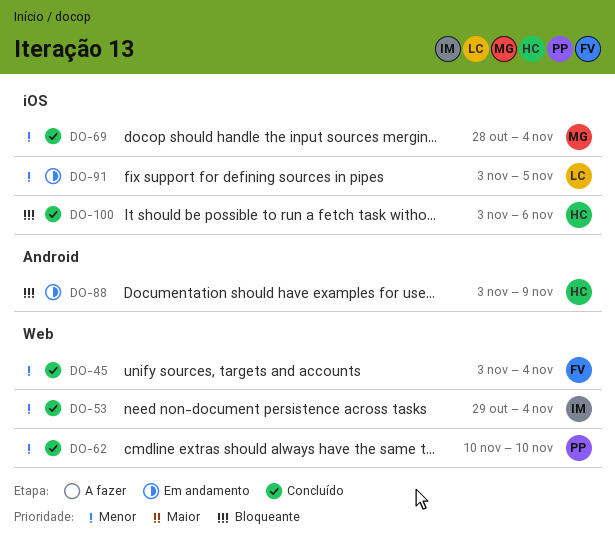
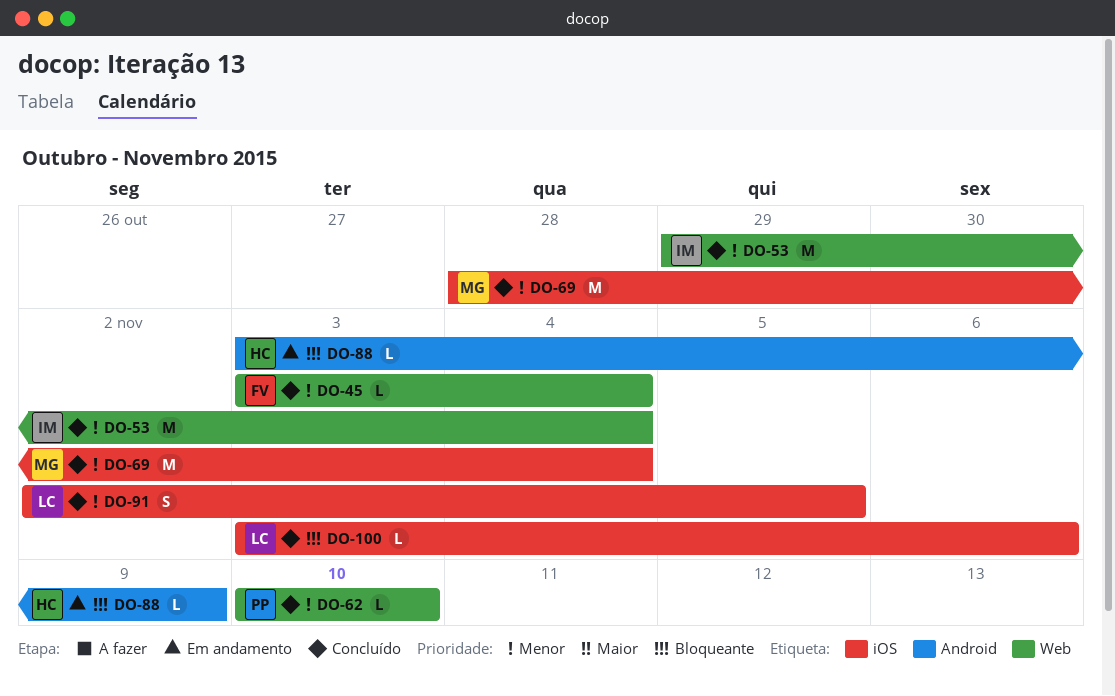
DO-91, status: Em andamento -> Concluído
DO-91, start: Nov 3 -> Nov 2
DO-100, owner: HC -> LC

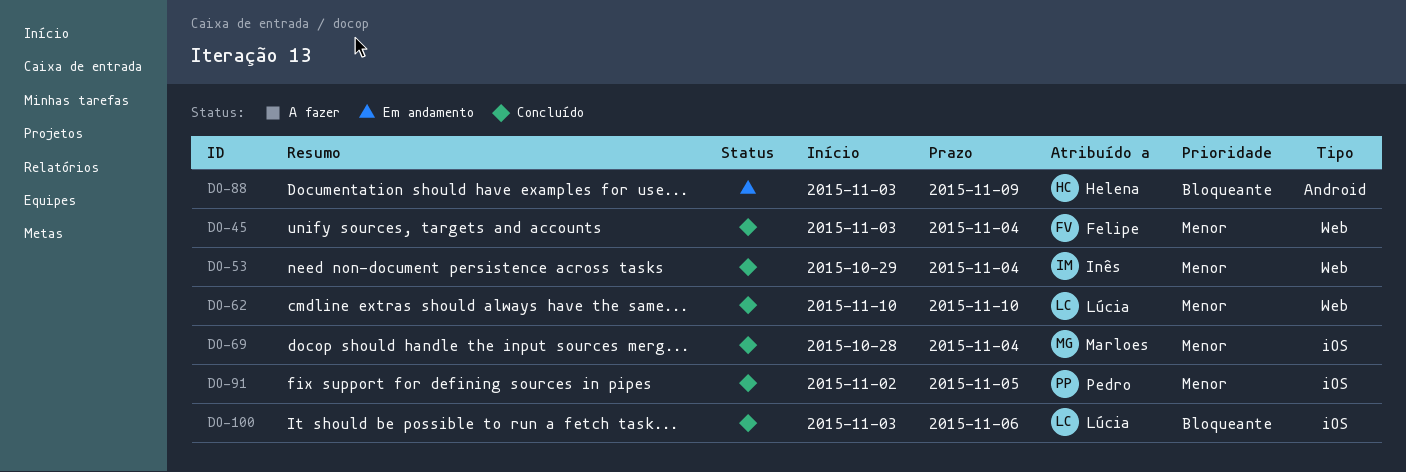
DO-62, owner: Pedro -> Lúcia
DO-91, owner: Lúcia -> Pedro

